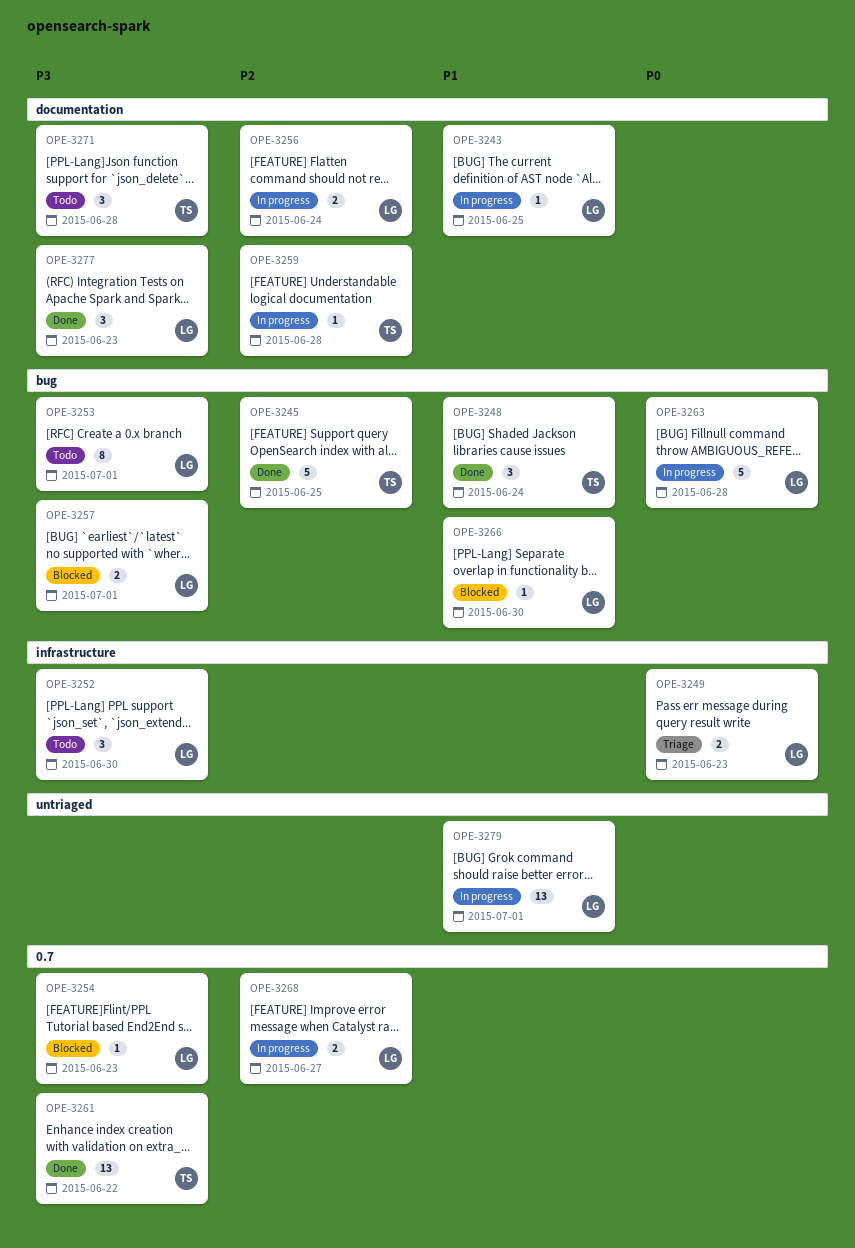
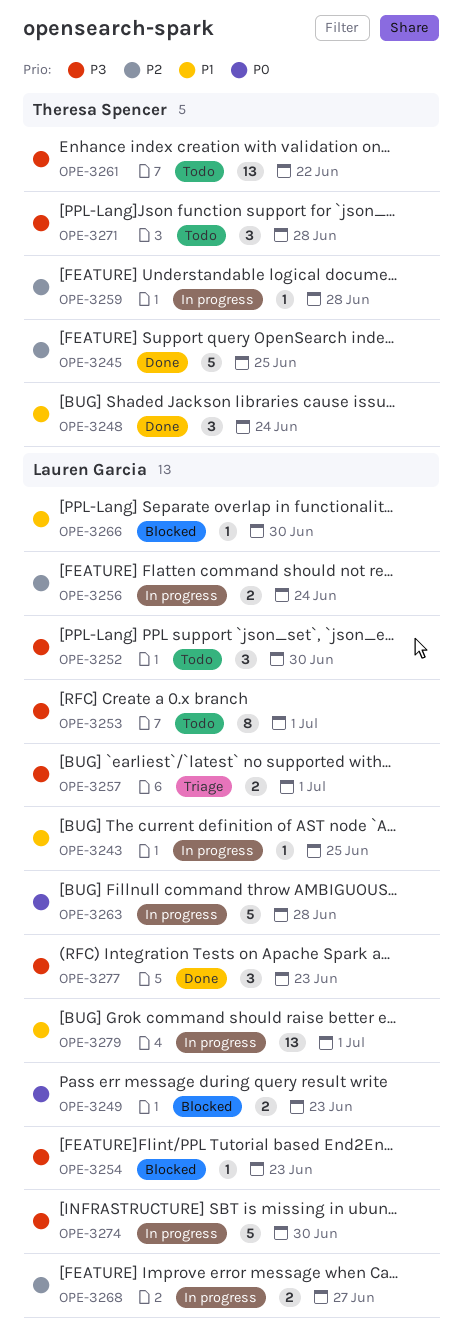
OPE-3249, status: Triage -> Blocked
OPE-3257, status: Blocked -> Triage
OPE-3261, status: Done -> Todo
OPE-3274: none -> present

